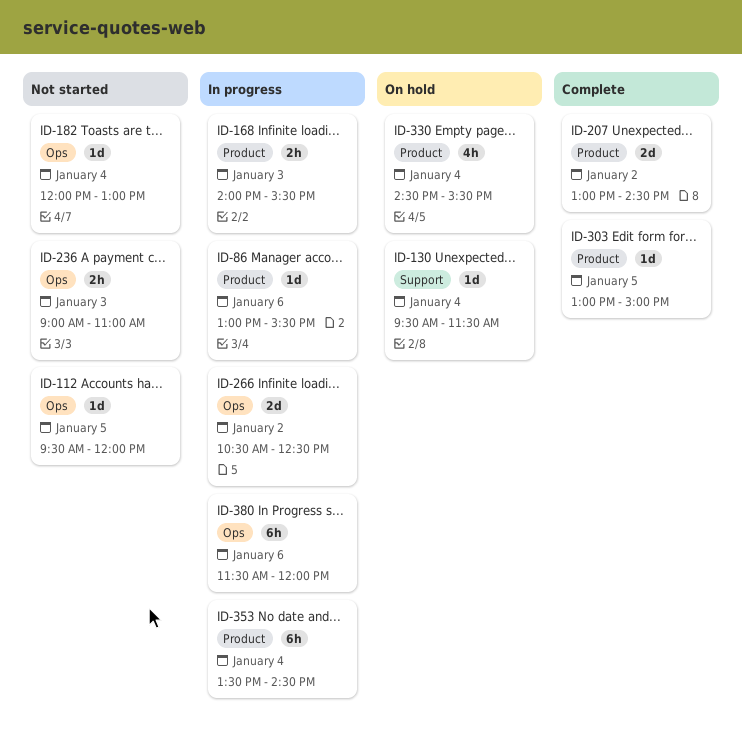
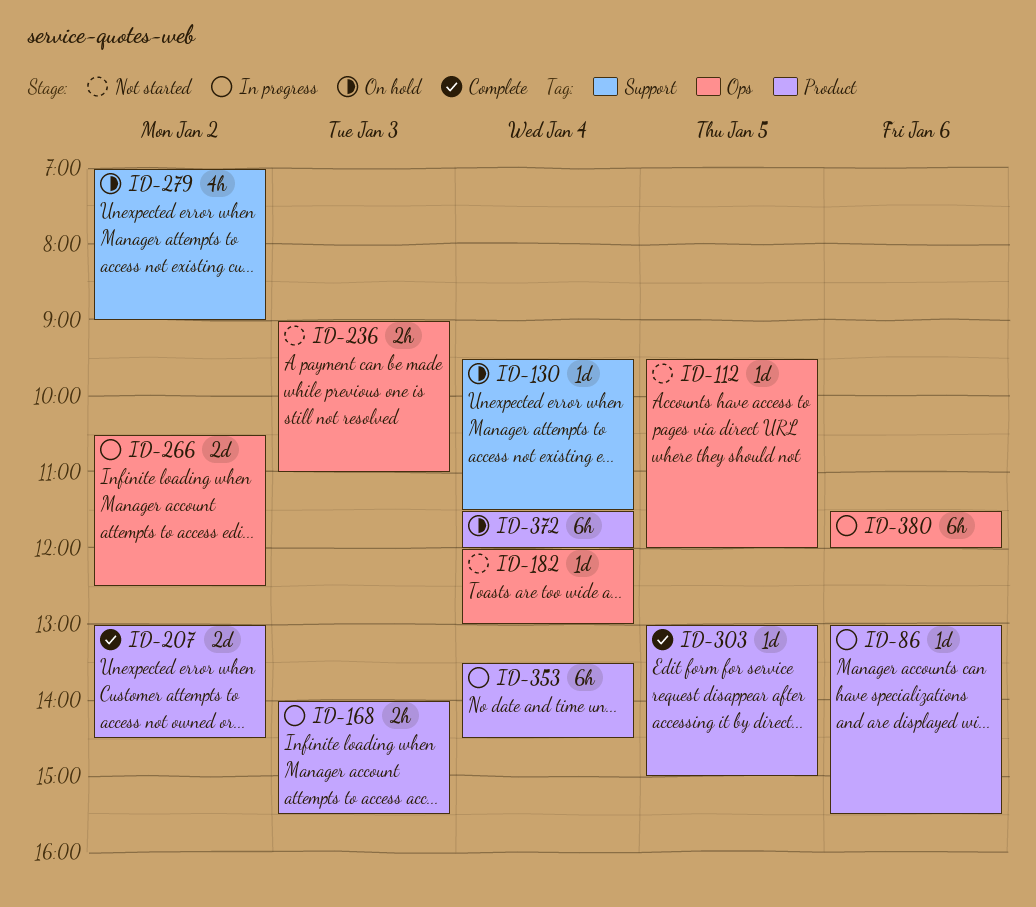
ID-279: none -> present
ID-330: present -> none
ID-372: none -> present

